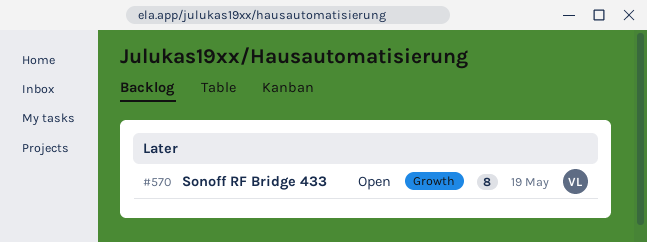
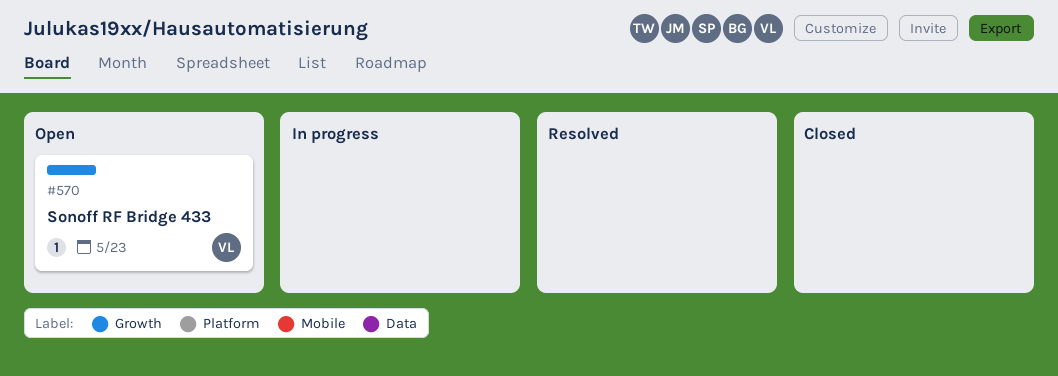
#570, estimate: 8 -> 1
#570, due: May 19 -> May 23

